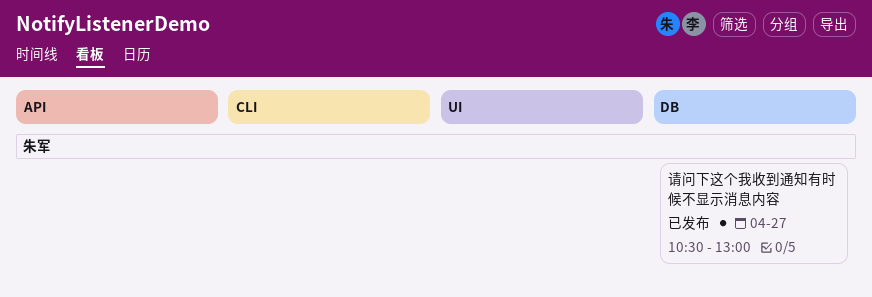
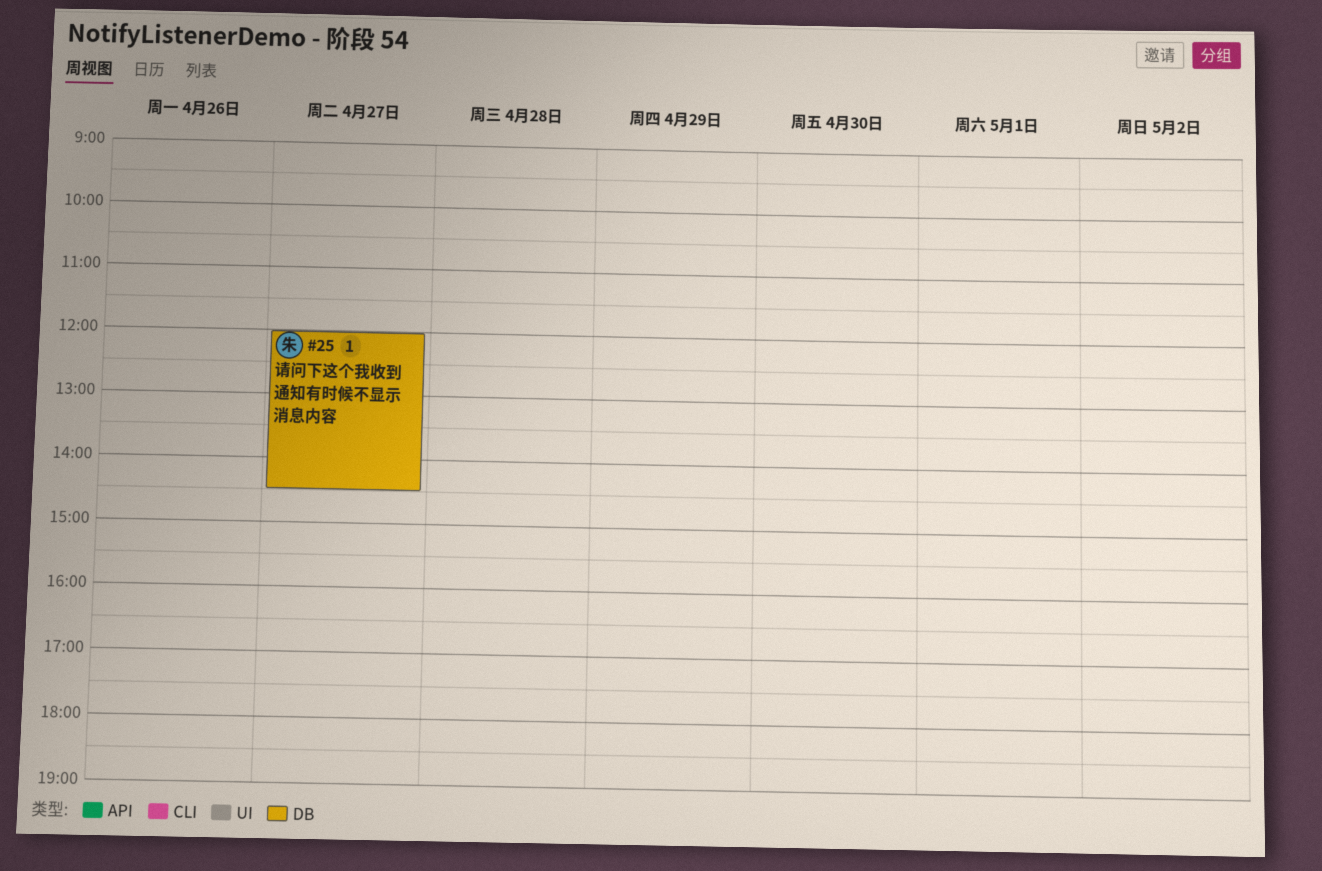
请问下这个我收到通知有时候不显示消息内容, begins: 10:30 -> 12:00
请问下这个我收到通知有时候不显示消息内容, ends: 13:00 -> 14:30

